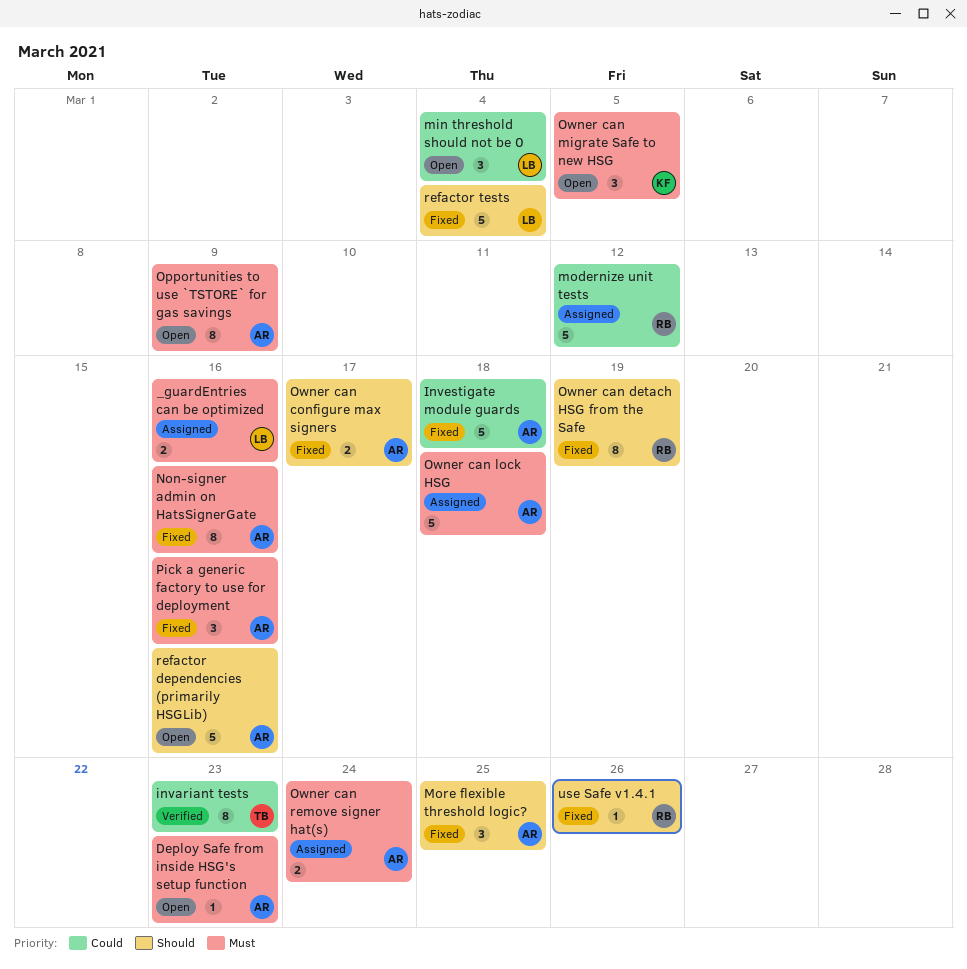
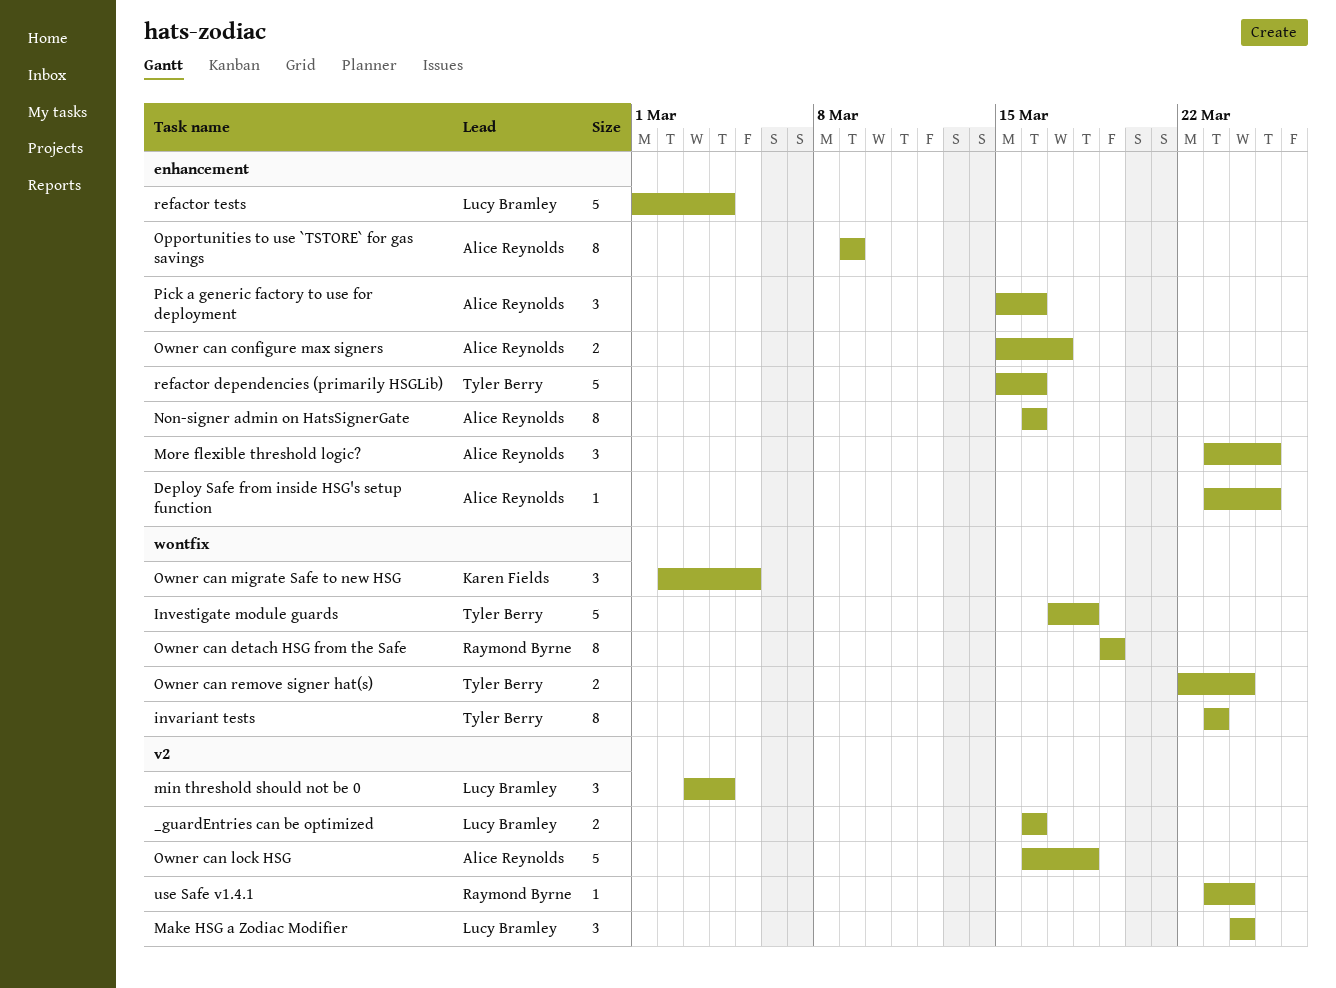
Deploy Safe from inside HSG's setup function, due: Mar 23 -> Mar 25
Investigate module guards, owner: Alice Reynolds -> Tyler Berry
Make HSG a Zodiac Modifier: none -> present
modernize unit tests: present -> none
Owner can remove signer hat(s), owner: Alice Reynolds -> Tyler Berry
refactor dependencies (primarily HSGLib), owner: Alice Reynolds -> Tyler Berry
use Safe v1.4.1, due: Mar 26 -> Mar 24

